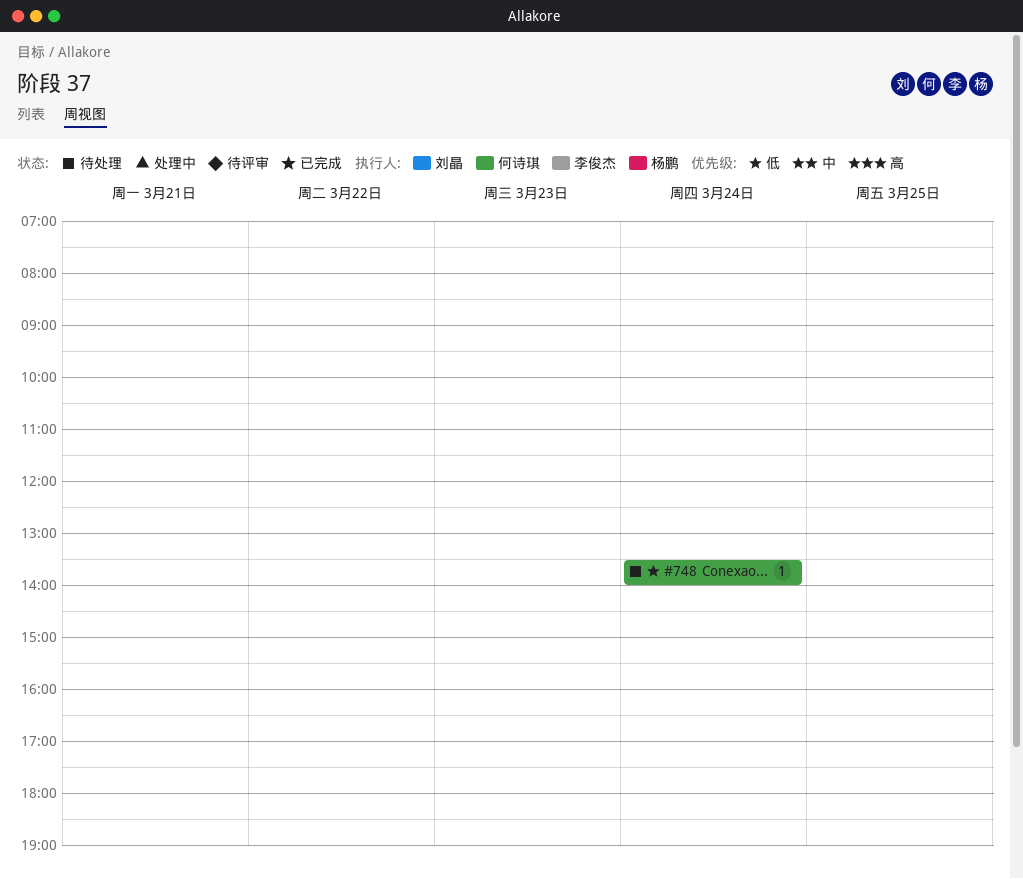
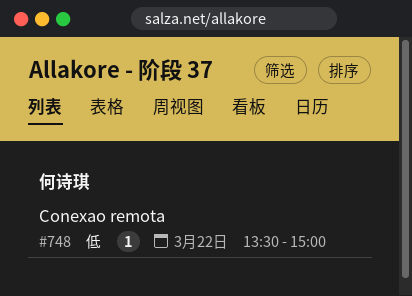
#748, day: Mar 24 -> Mar 22
#748, ends: 14:00 -> 15:00

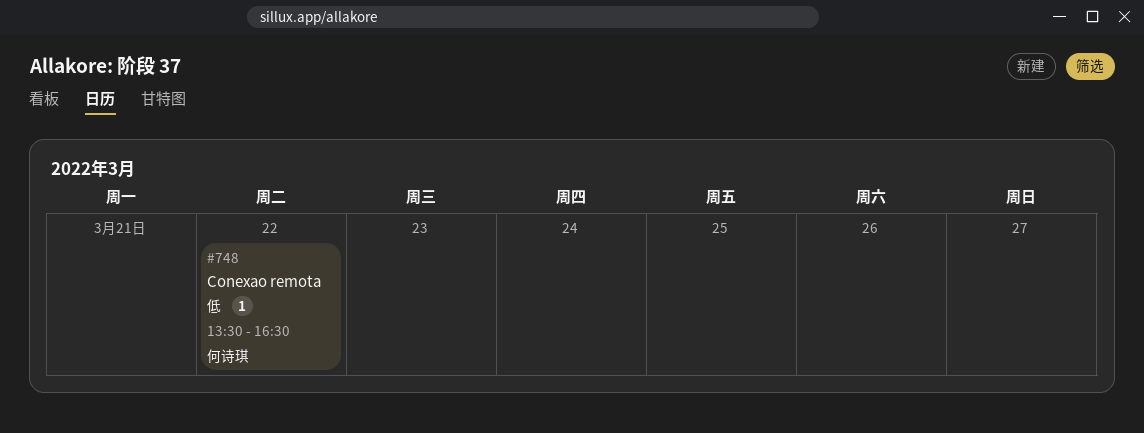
#748, ends: 15:00 -> 16:30

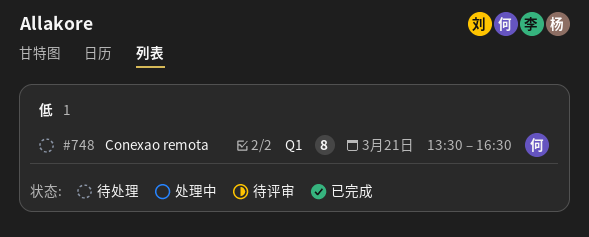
#748, estimate: 1 -> 8
#748, day: Mar 22 -> Mar 21

